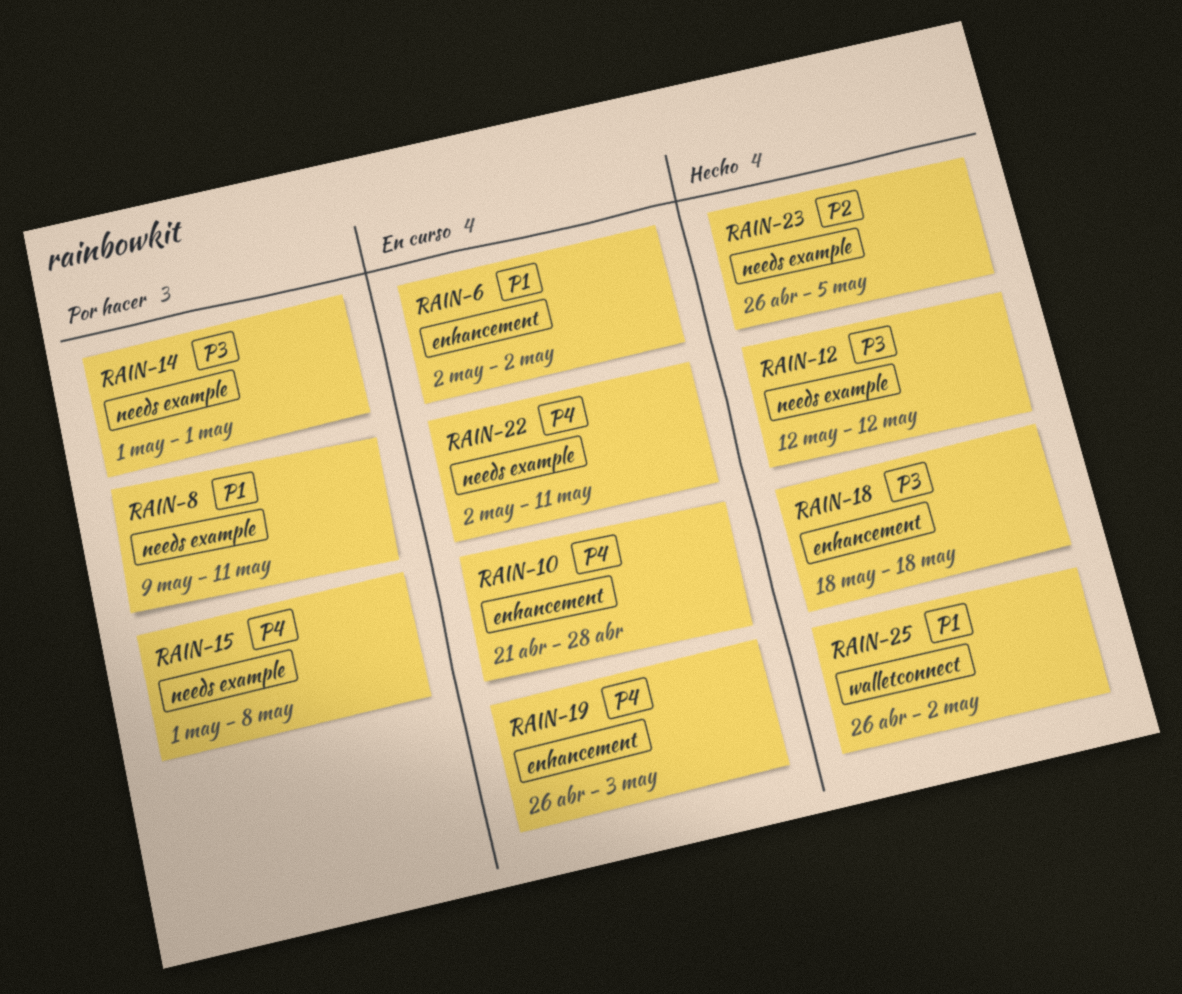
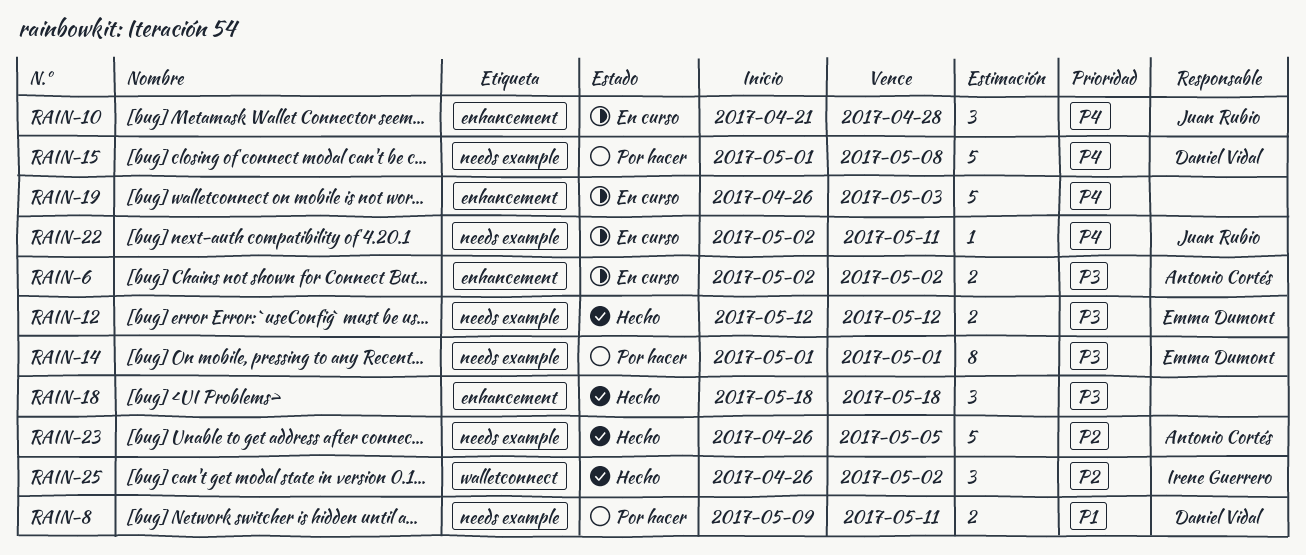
RAIN-6, priority: P1 -> P3
RAIN-25, priority: P1 -> P2

